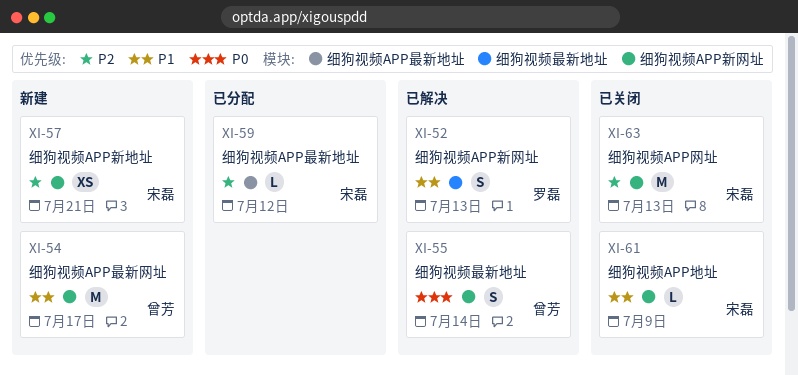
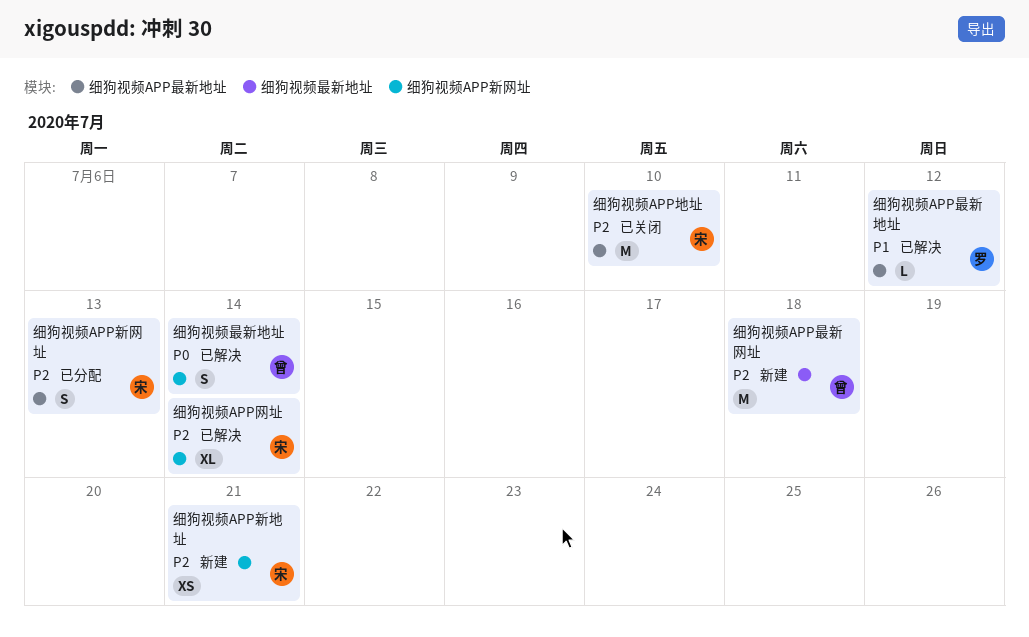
细狗视频APP地址, priority: P1 -> P2
细狗视频APP地址, label: 细狗视频APP新网址 -> 细狗视频APP最新地址
细狗视频APP地址, estimate: L -> M
细狗视频APP地址, due: Jul 9 -> Jul 10
细狗视频APP新网址, status: 已解决 -> 已分配
细狗视频APP新网址, owner: 罗磊 -> 宋磊
细狗视频APP新网址, priority: P1 -> P2
细狗视频APP新网址, label: 细狗视频最新地址 -> 细狗视频APP最新地址
细狗视频APP最新地址, status: 已分配 -> 已解决
细狗视频APP最新地址, owner: 宋磊 -> 罗磊
细狗视频APP最新地址, priority: P2 -> P1
细狗视频APP最新网址, priority: P1 -> P2
细狗视频APP最新网址, label: 细狗视频APP新网址 -> 细狗视频最新地址
细狗视频APP最新网址, due: Jul 17 -> Jul 18
细狗视频APP网址, status: 已关闭 -> 已解决
细狗视频APP网址, estimate: M -> XL
细狗视频APP网址, due: Jul 13 -> Jul 14

